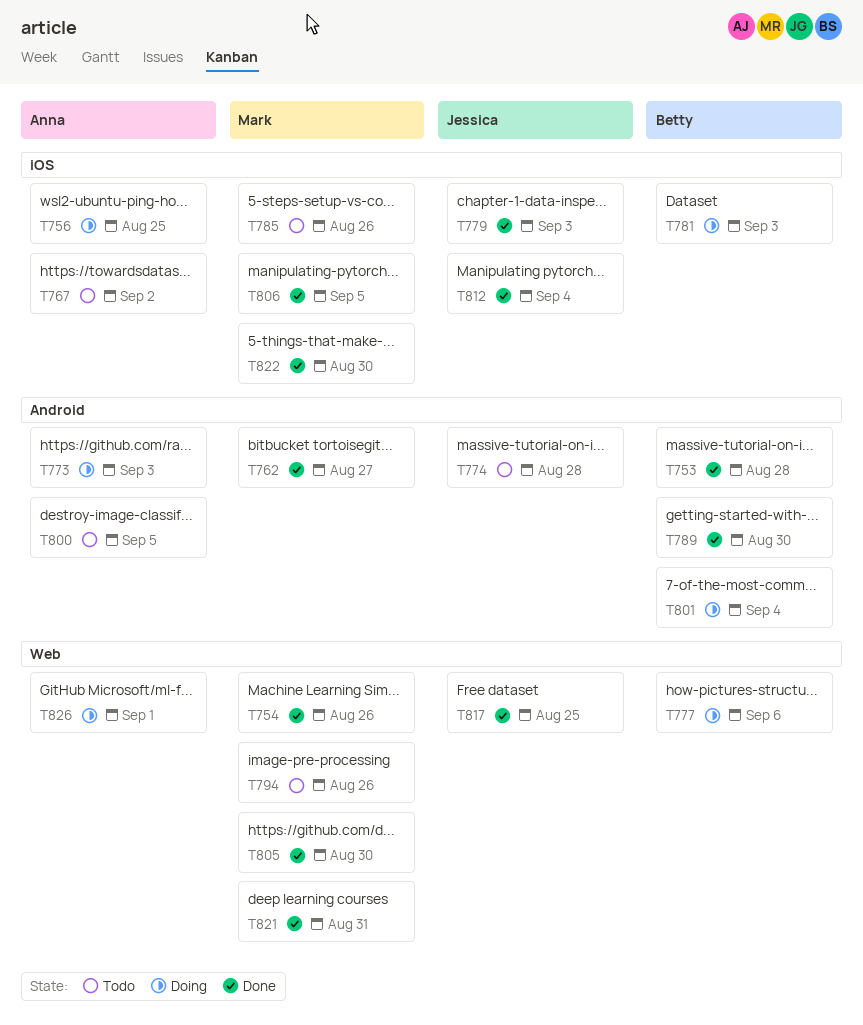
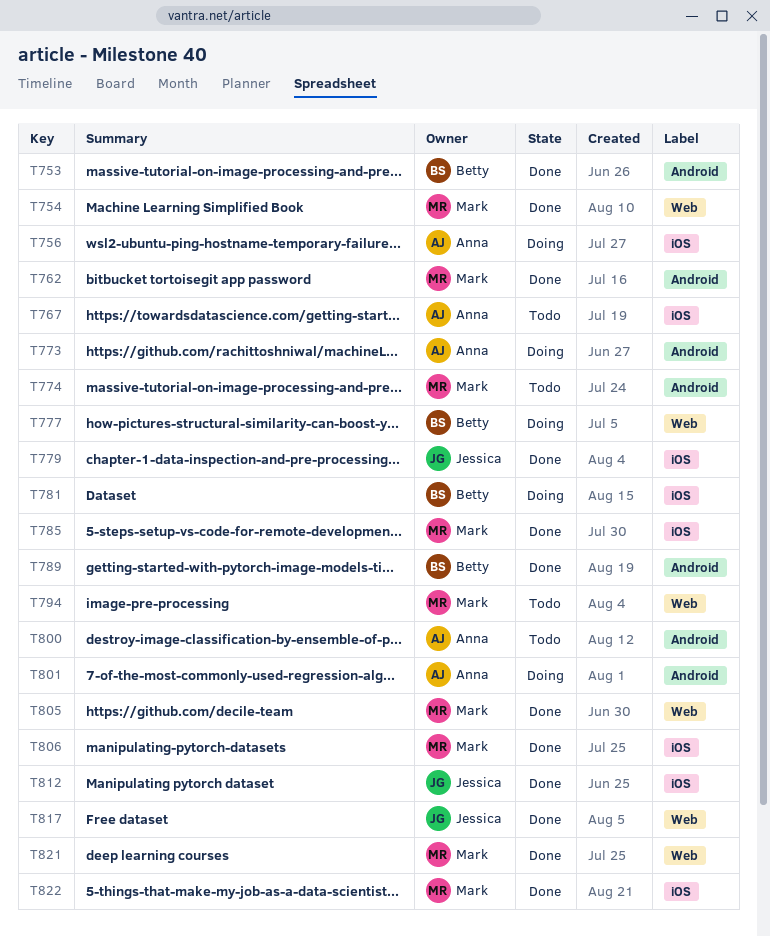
T774, owner: Jessica -> Mark
T785, status: Todo -> Done
T801, owner: Betty -> Anna
T826: present -> none

